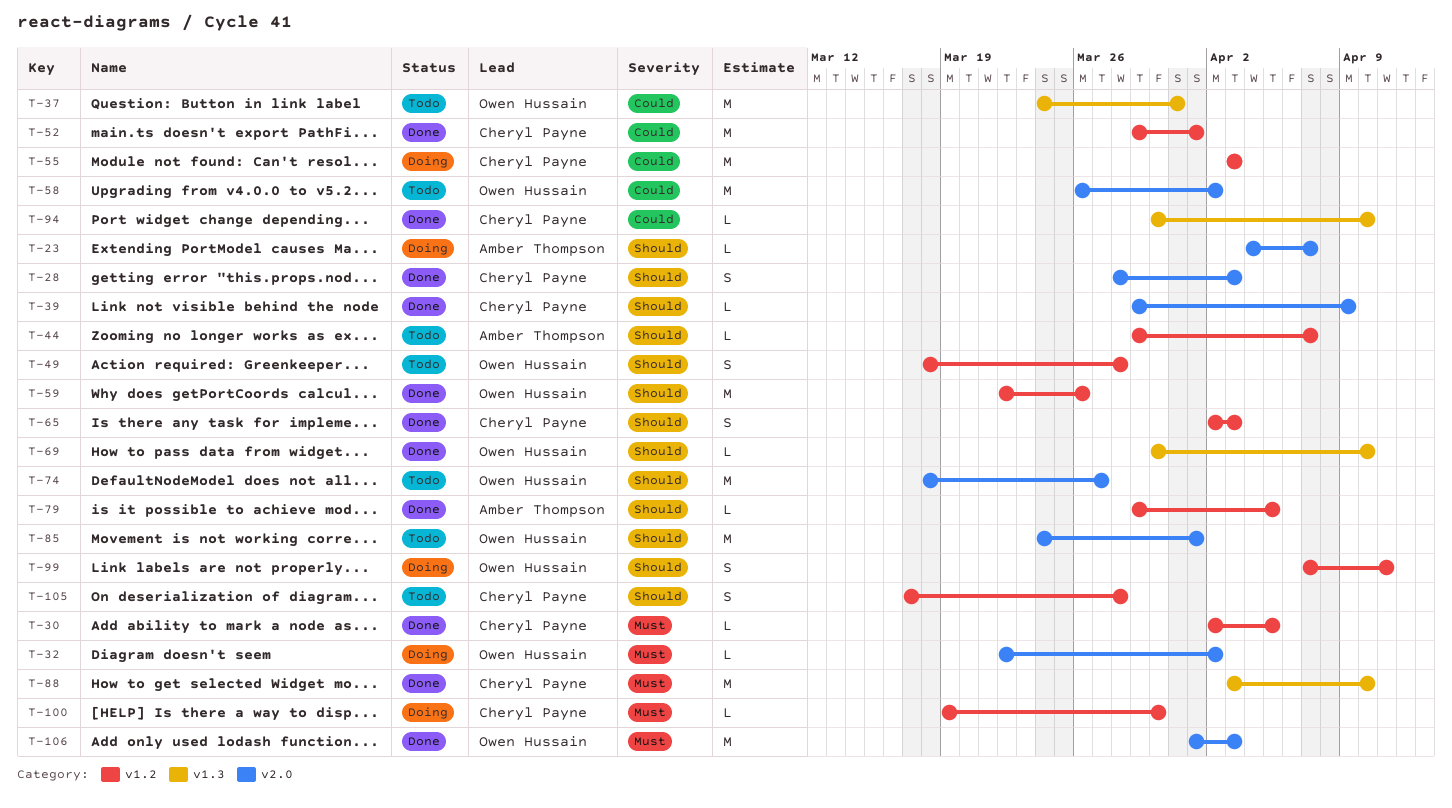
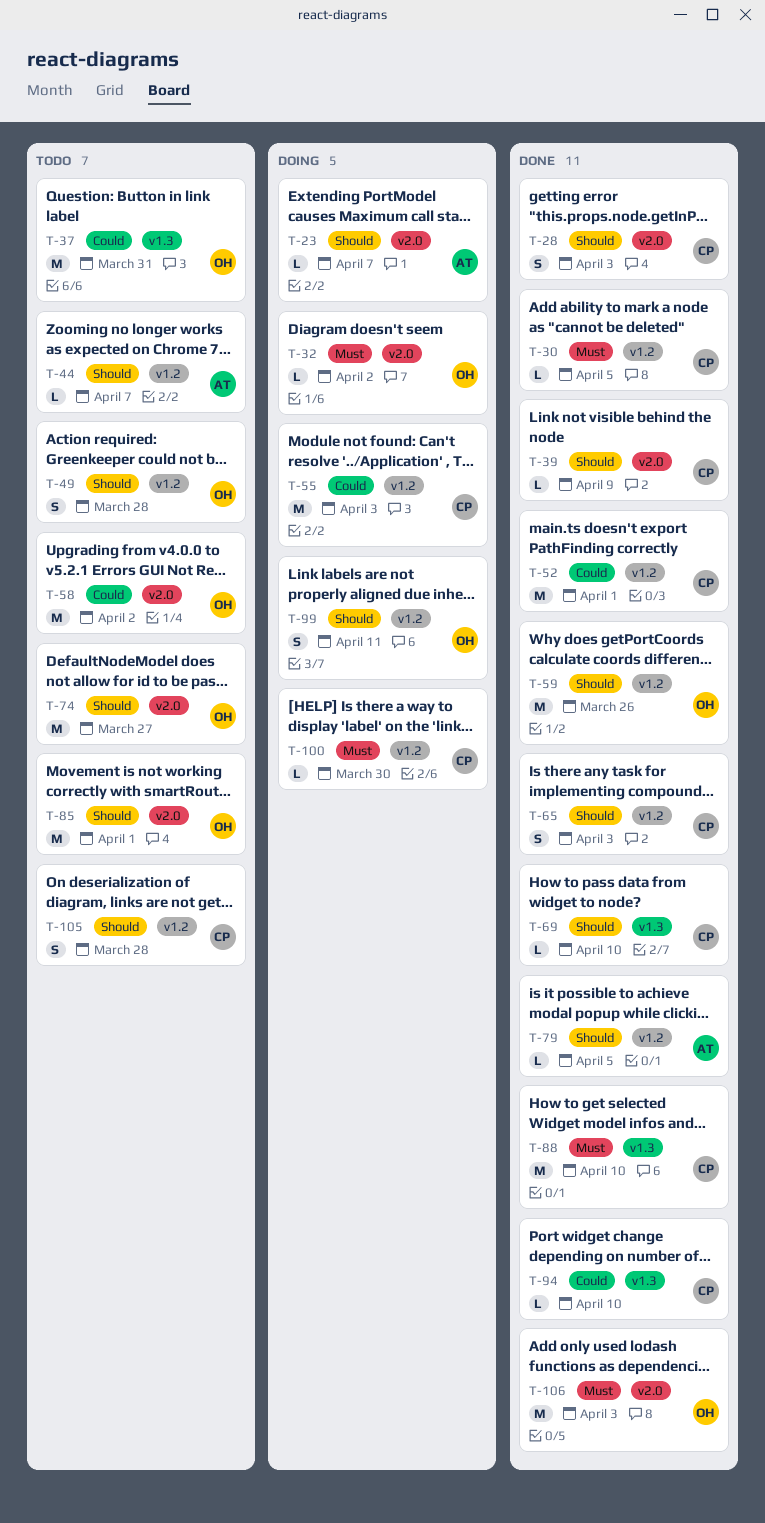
T-69, owner: Owen Hussain -> Cheryl Payne

